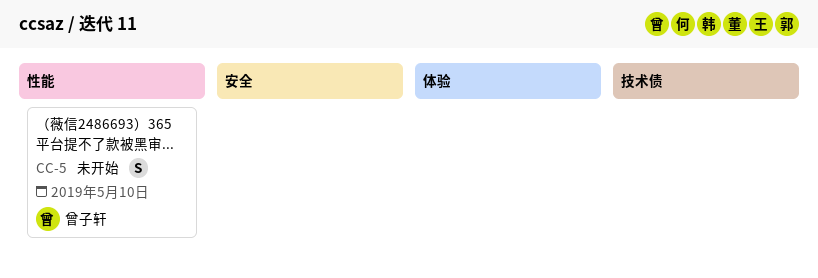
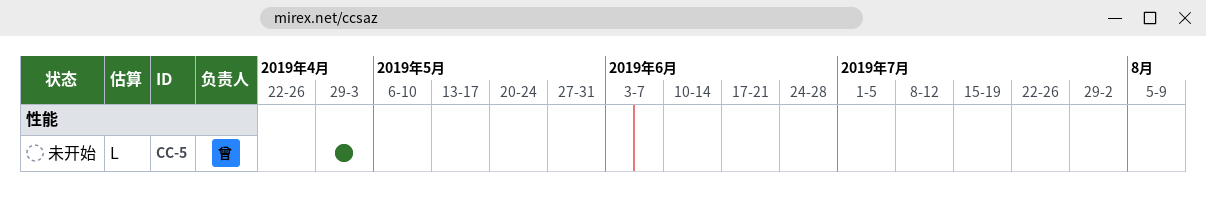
CC-5, estimate: S -> L
CC-5, due: May 10 -> May 3

